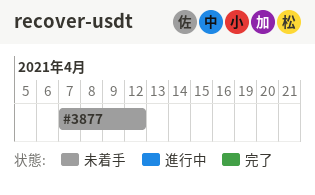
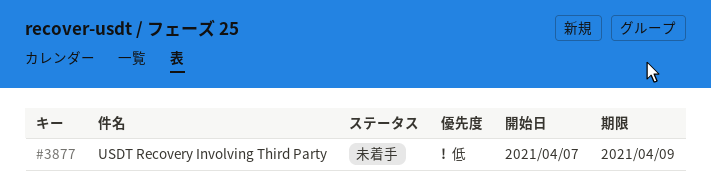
#3877, due: Apr 12 -> Apr 9

